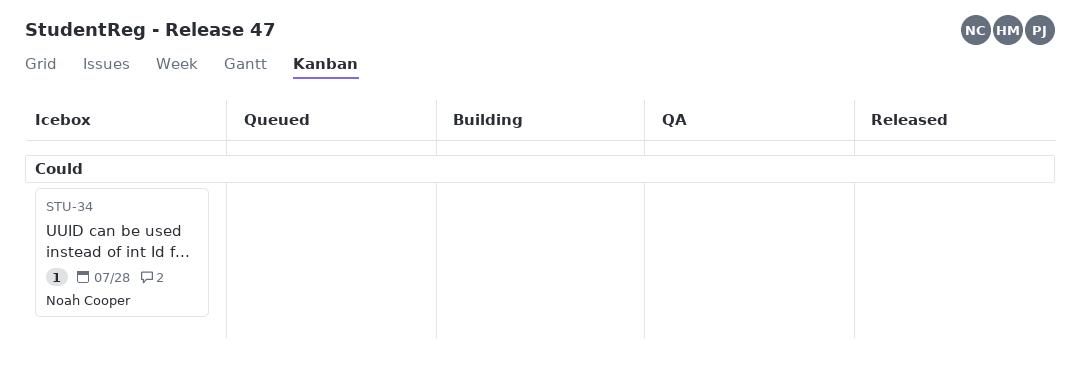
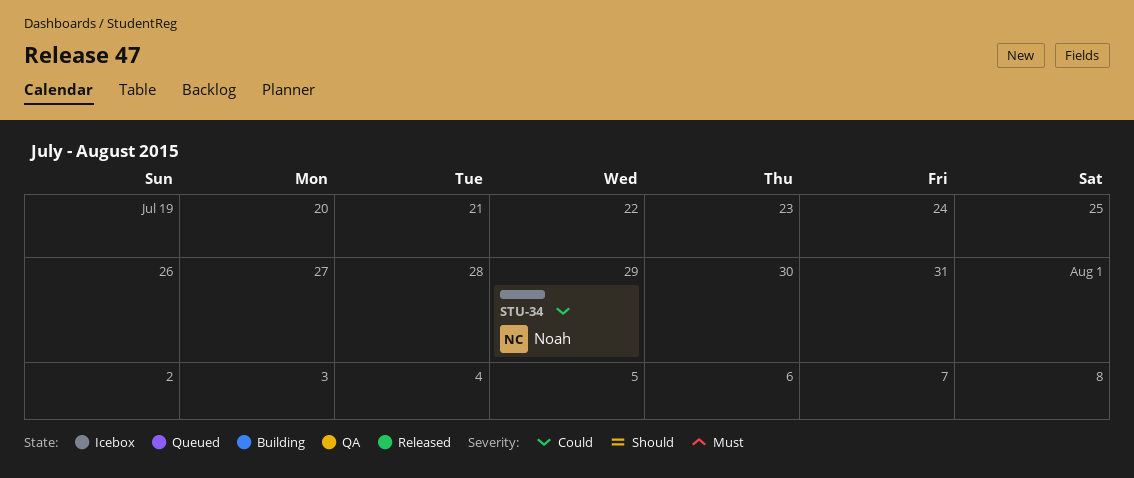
STU-34, due: Jul 28 -> Jul 29

